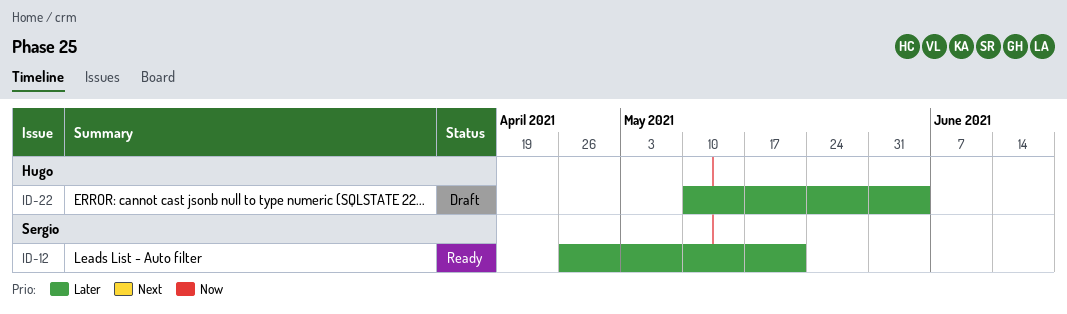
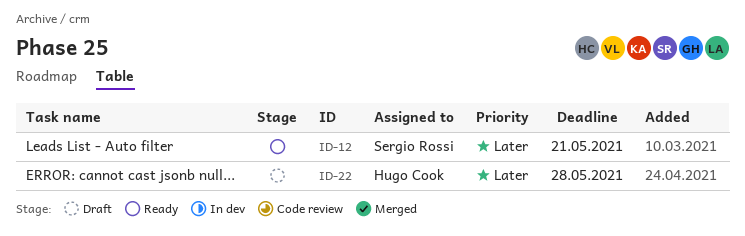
ID-22, due: Jun 4 -> May 28

